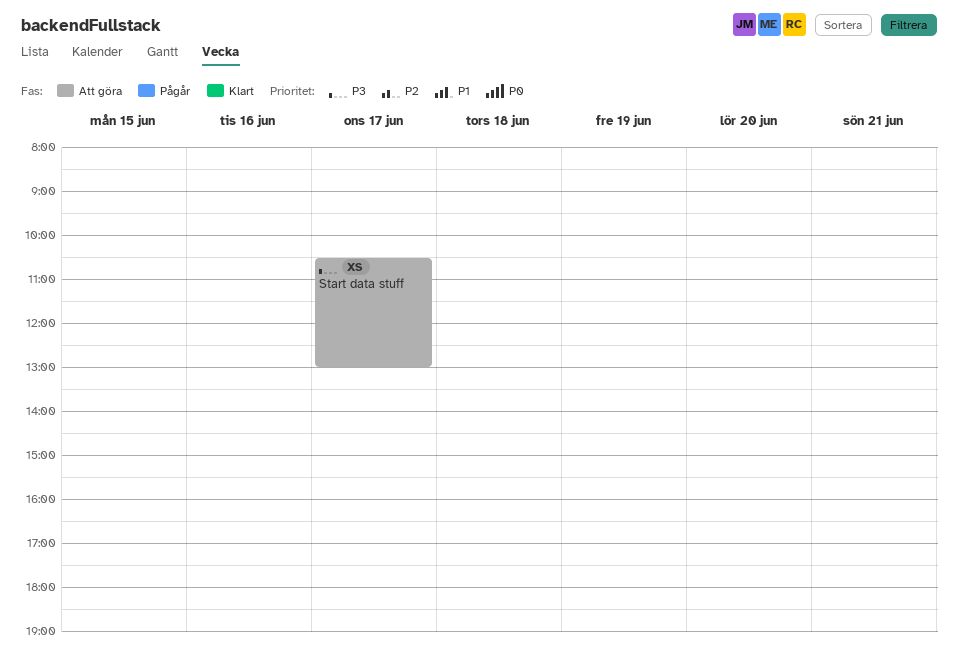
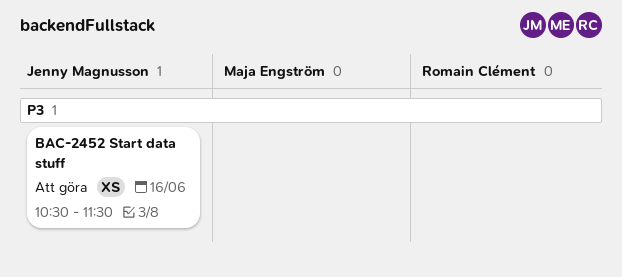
Start data stuff, day: Jun 17 -> Jun 16
Start data stuff, ends: 13:00 -> 11:30

